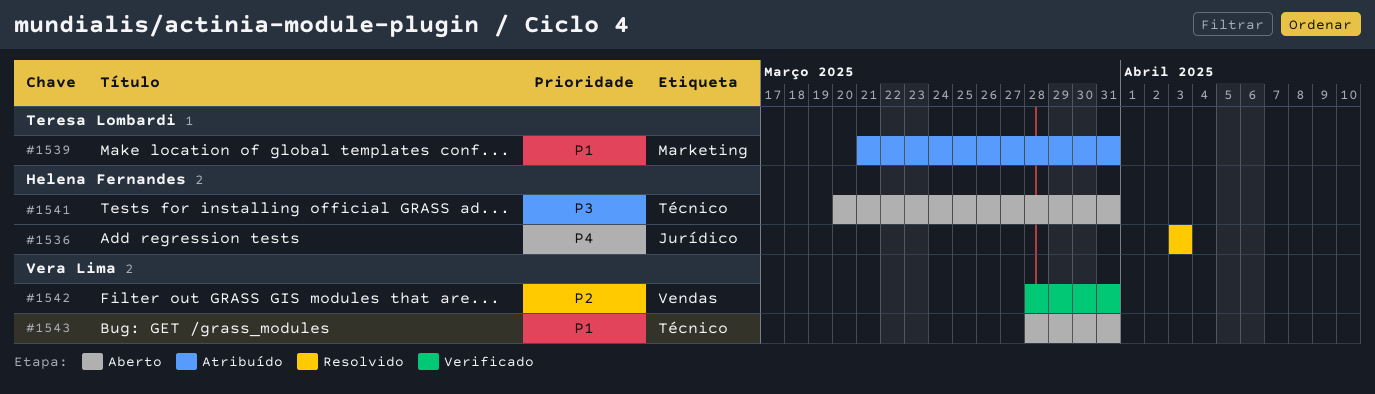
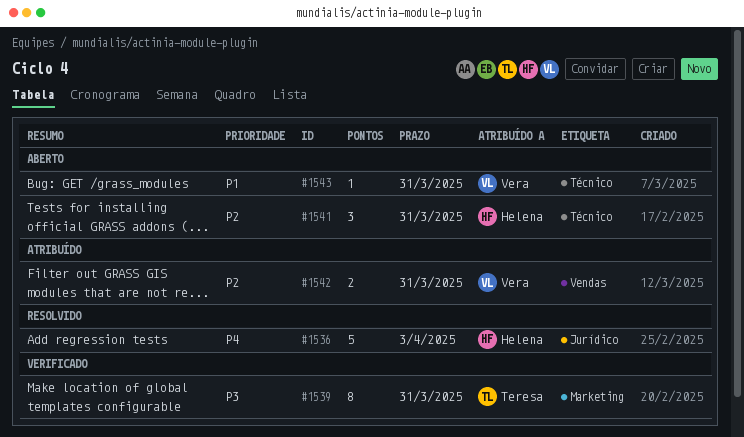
#1539, status: Atribuído -> Verificado
#1539, priority: P1 -> P3
#1541, priority: P3 -> P2
#1542, status: Verificado -> Atribuído

